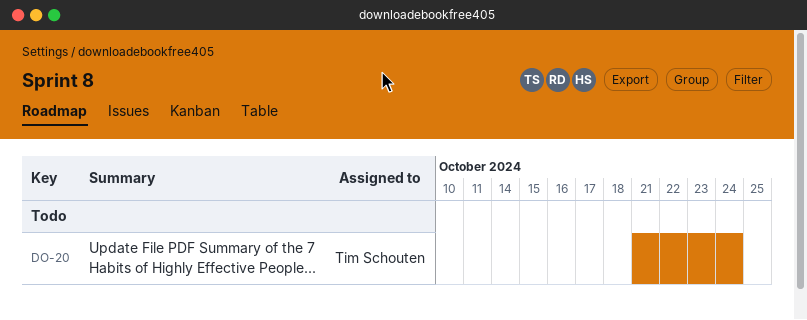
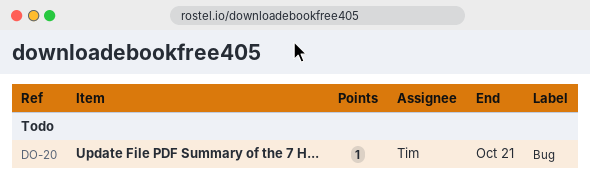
DO-20, due: Oct 24 -> Oct 21

